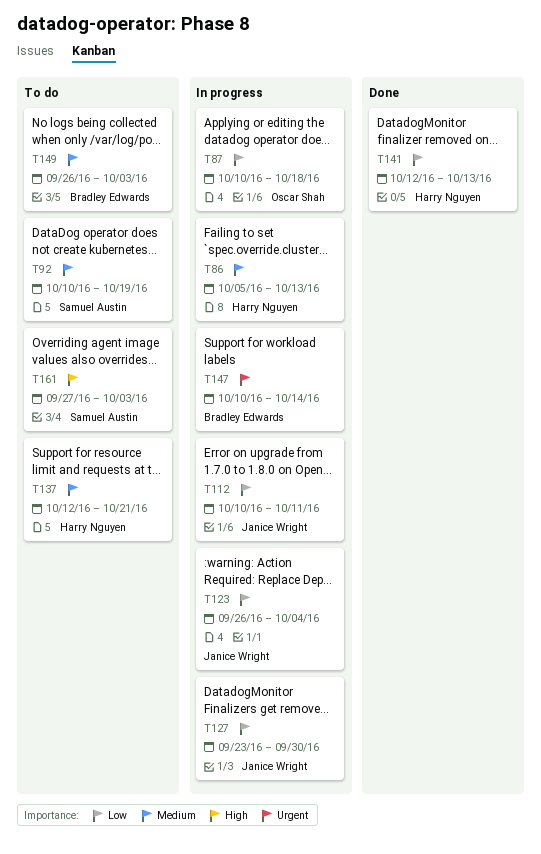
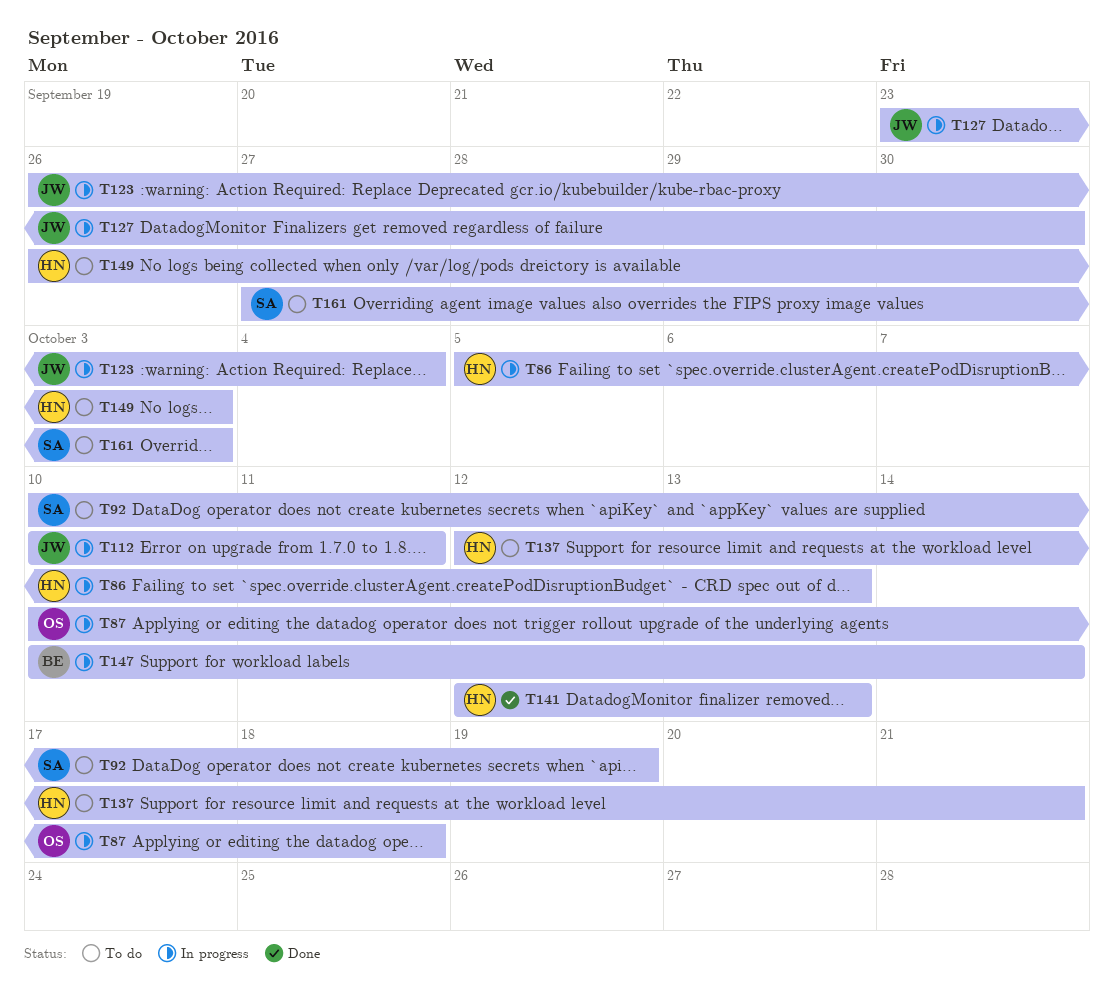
T149, owner: Bradley Edwards -> Harry Nguyen

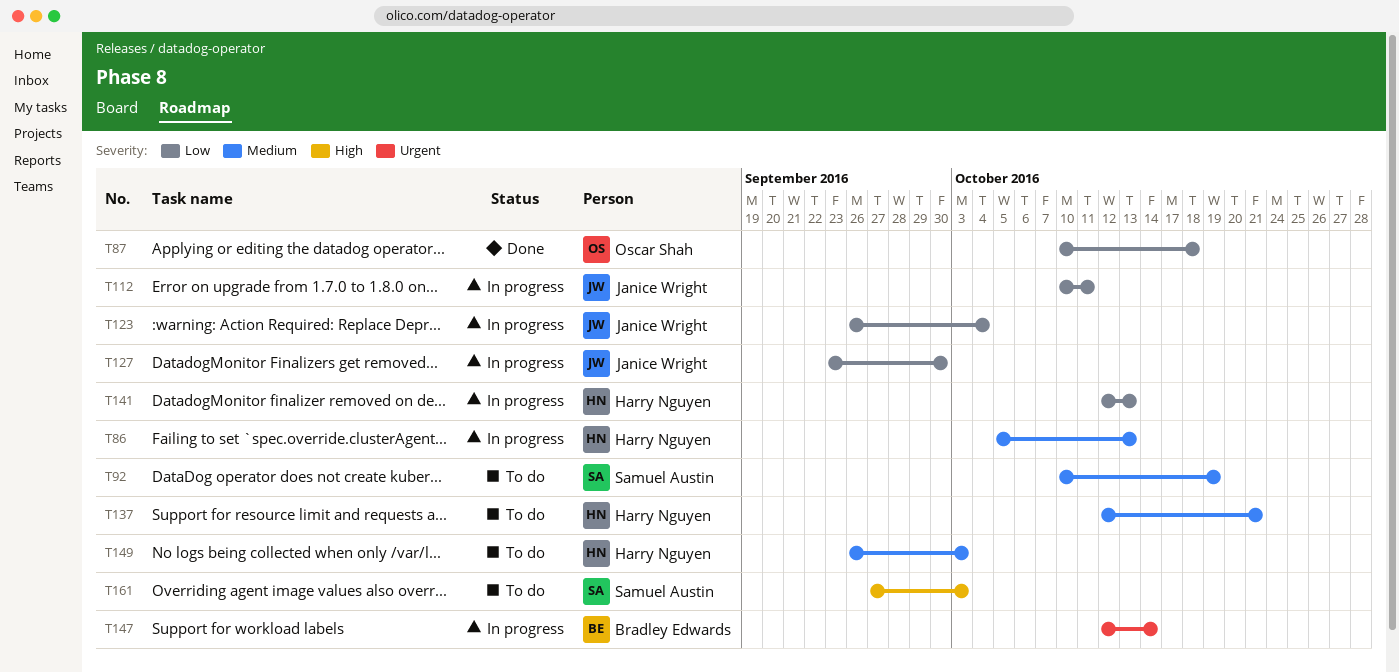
T87, status: In progress -> Done
T141, status: Done -> In progress
T147, start: Oct 10 -> Oct 12

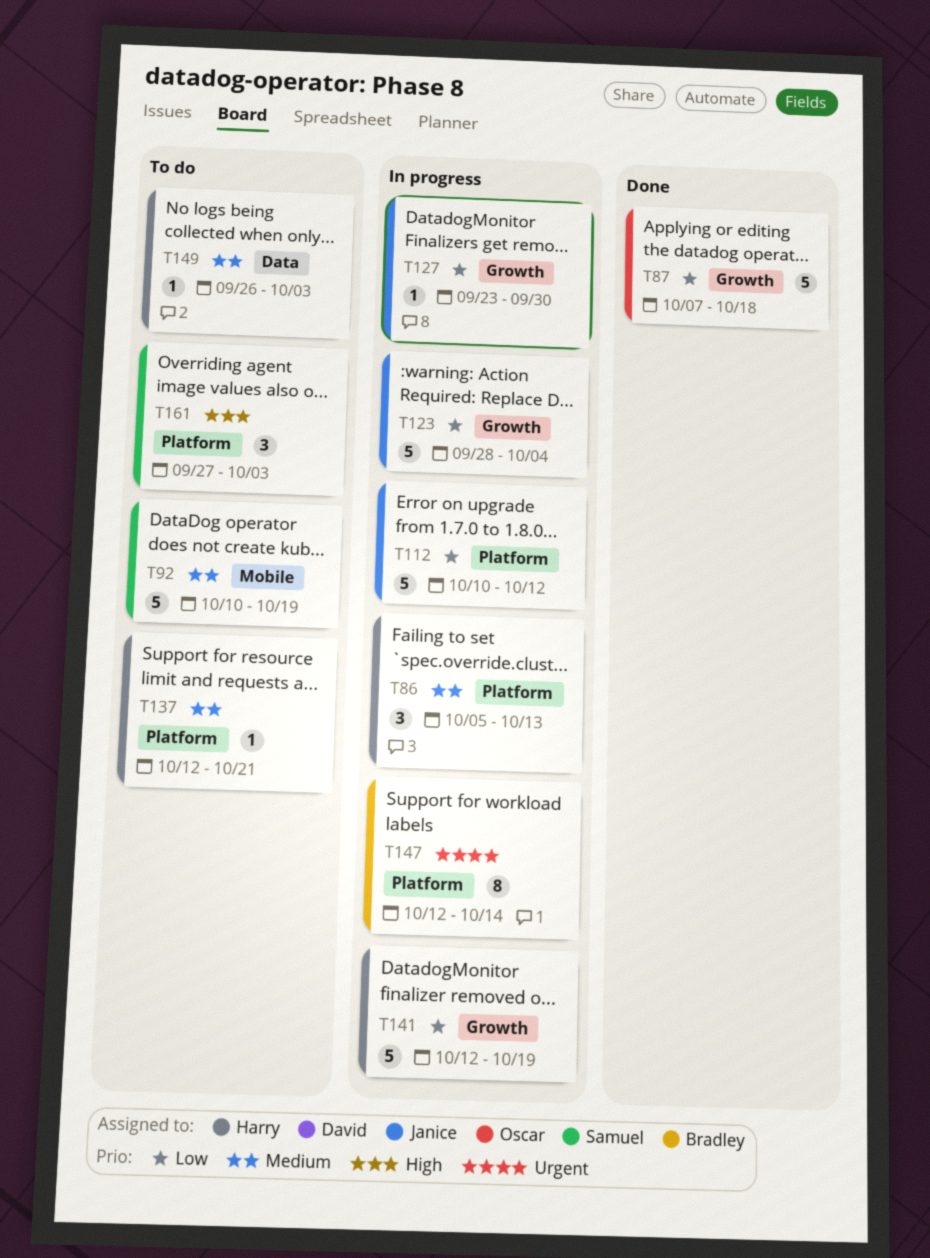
T87, start: Oct 10 -> Oct 7
T112, due: Oct 11 -> Oct 12
T123, start: Sep 26 -> Sep 28
T141, due: Oct 13 -> Oct 19

